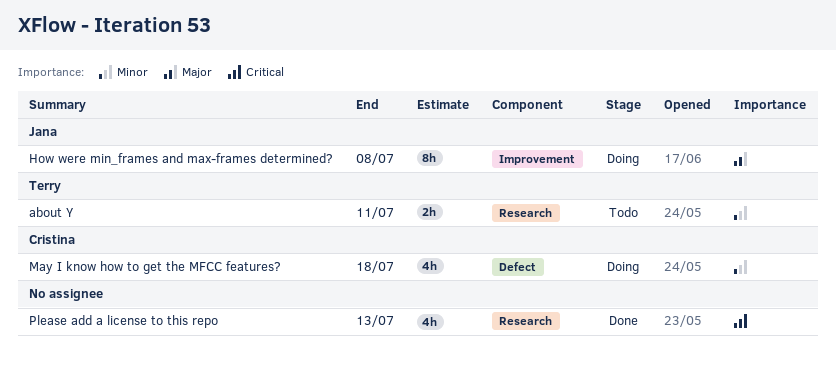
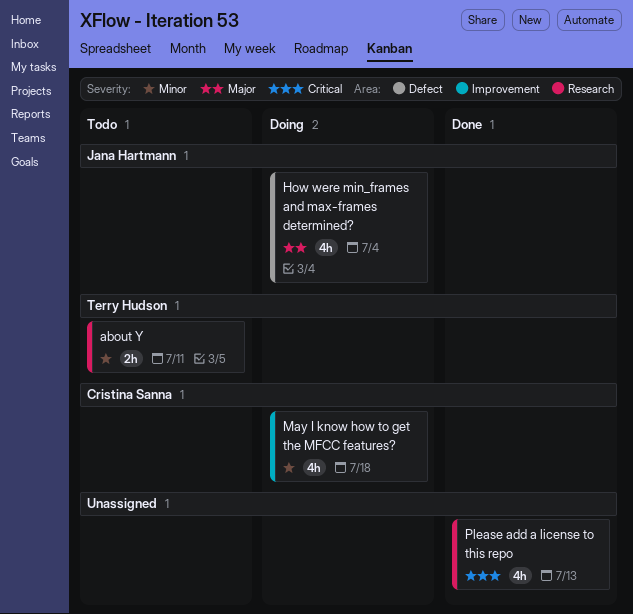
How were min_frames and max-frames determined?, label: Improvement -> Defect
How were min_frames and max-frames determined?, estimate: 8h -> 4h
How were min_frames and max-frames determined?, due: Jul 8 -> Jul 4
May I know how to get the MFCC features?, label: Defect -> Improvement

